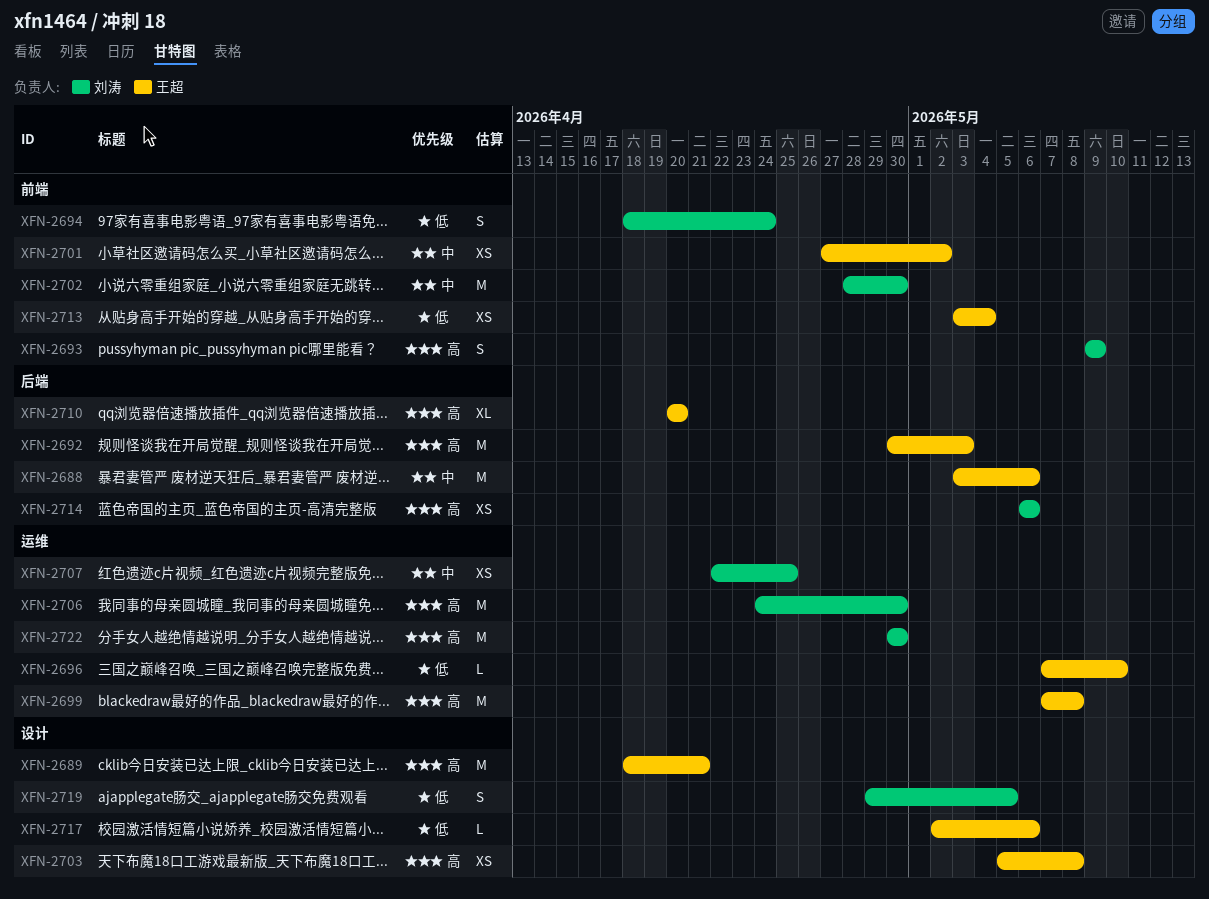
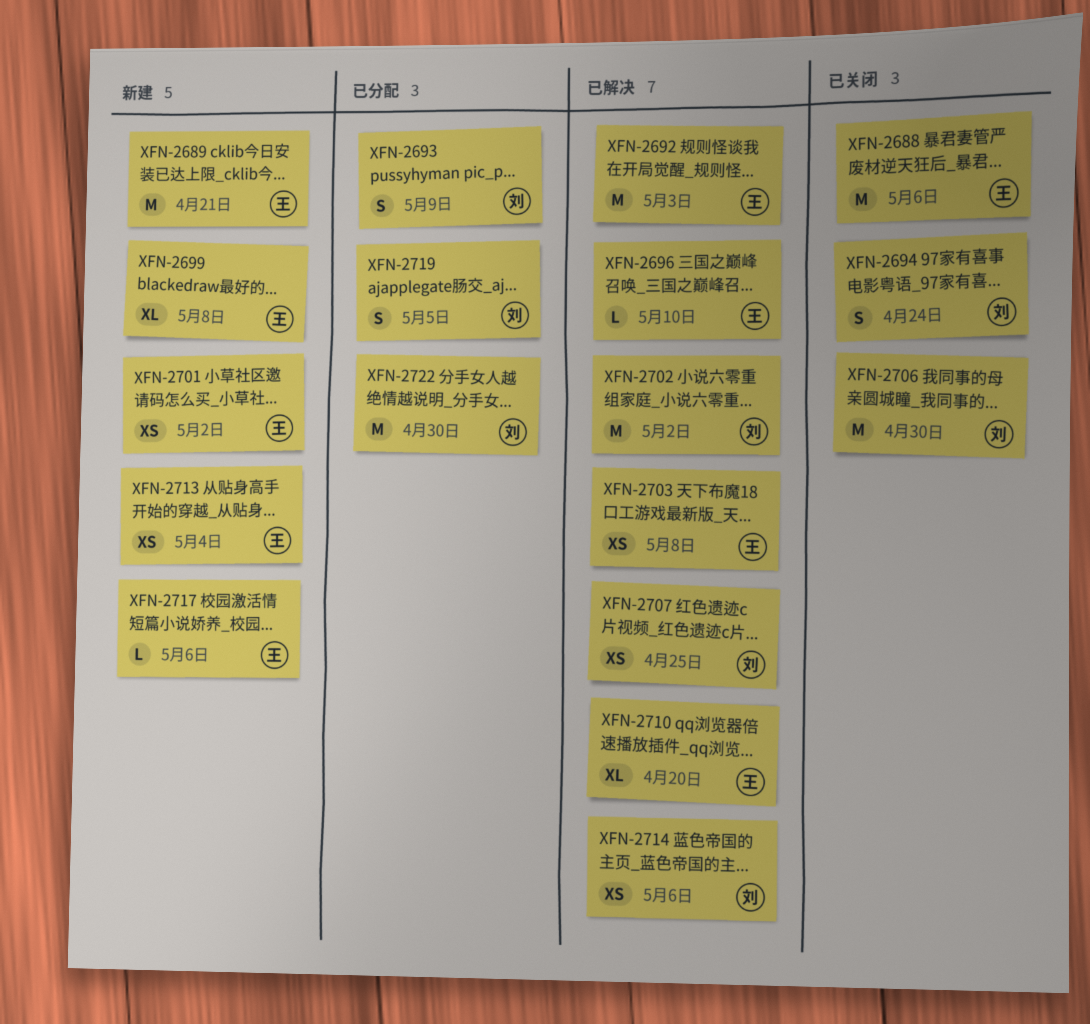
XFN-2699, estimate: M -> XL
XFN-2702, due: Apr 30 -> May 2

